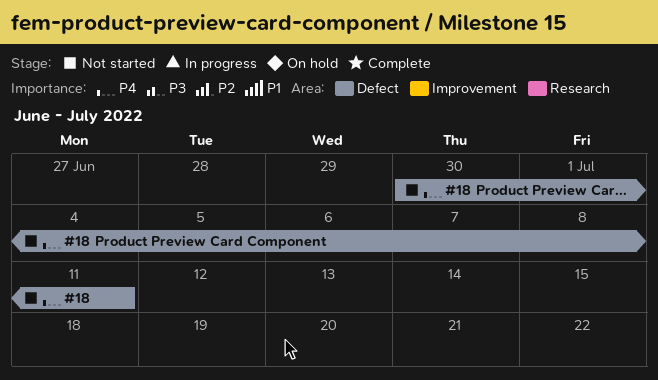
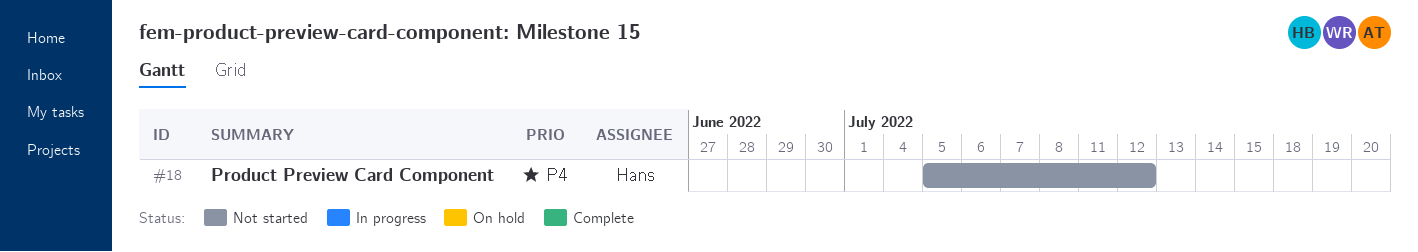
#18, start: Jun 30 -> Jul 5
#18, due: Jul 11 -> Jul 12

